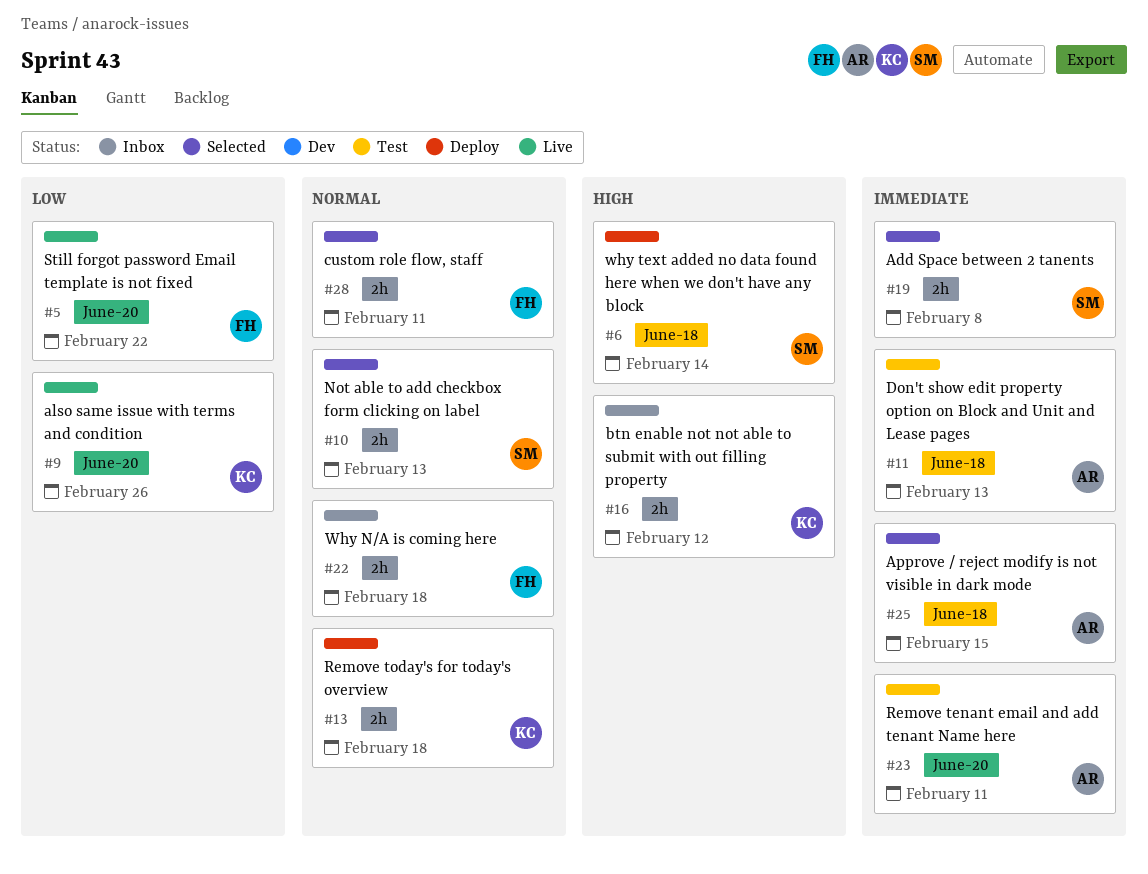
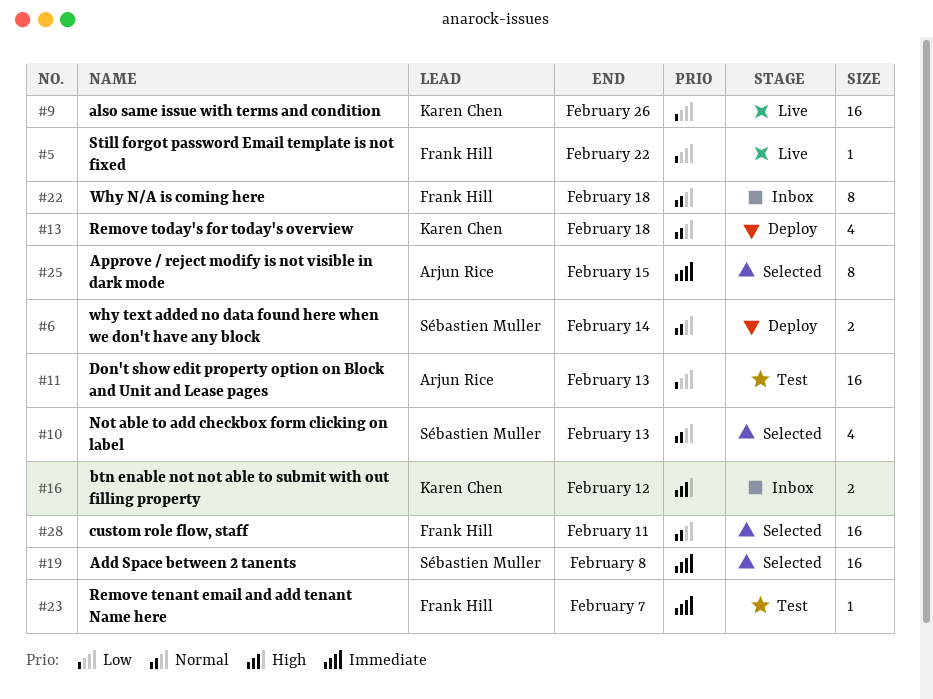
#6, priority: High -> Normal
#11, priority: Immediate -> Low
#23, owner: Arjun Rice -> Frank Hill
#23, due: Feb 11 -> Feb 7

